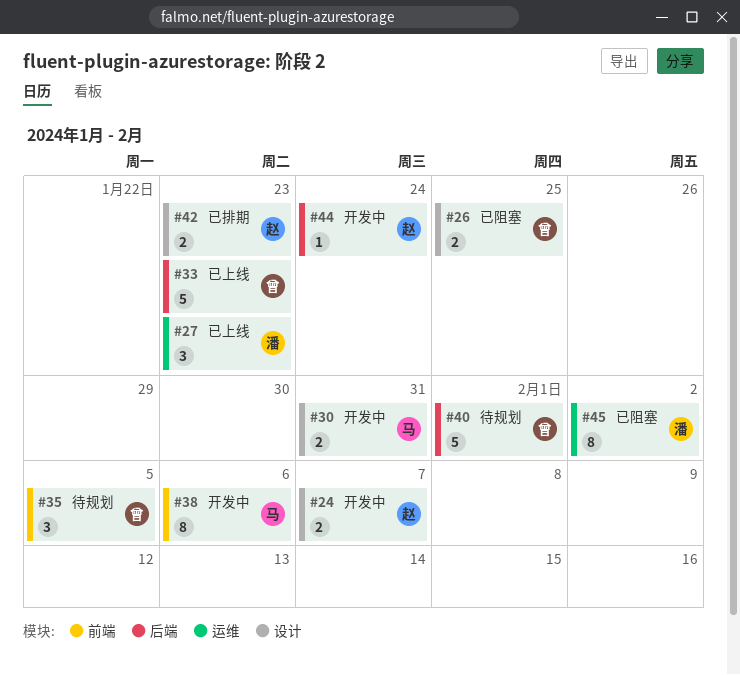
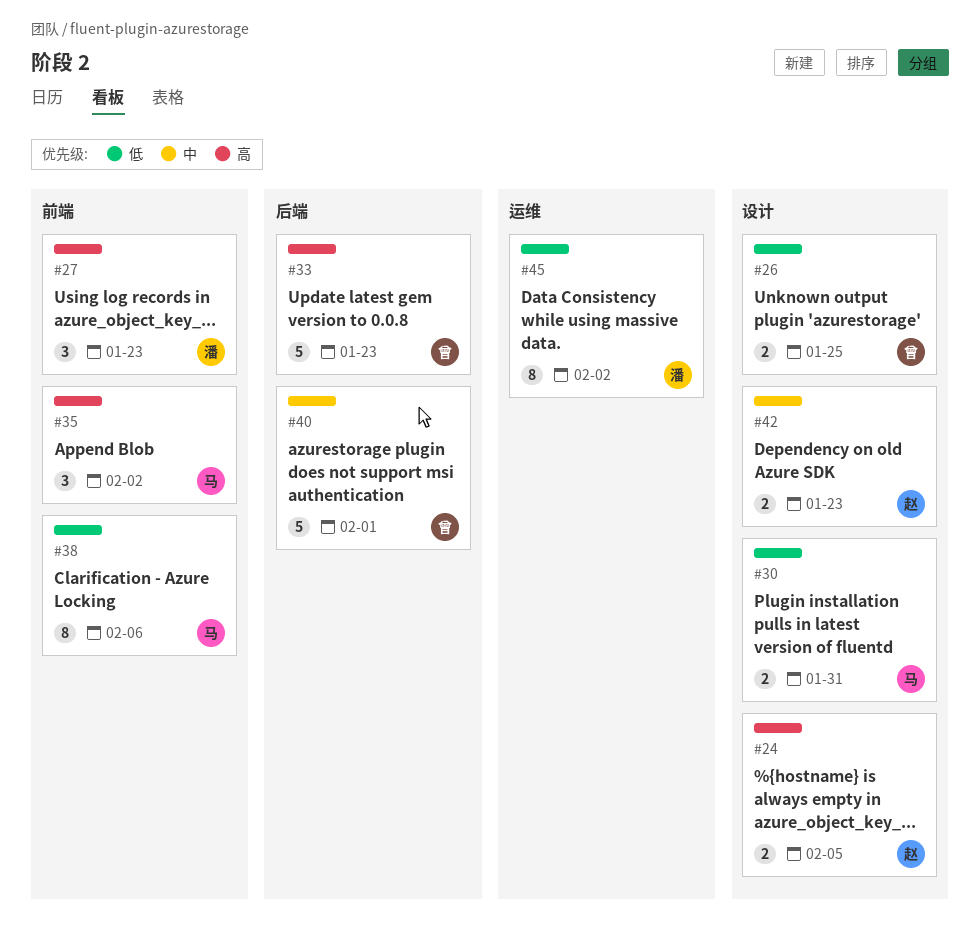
#24, due: Feb 7 -> Feb 5
#27, label: 运维 -> 前端
#35, owner: 曾 -> 马
#35, due: Feb 5 -> Feb 2
#44: present -> none

